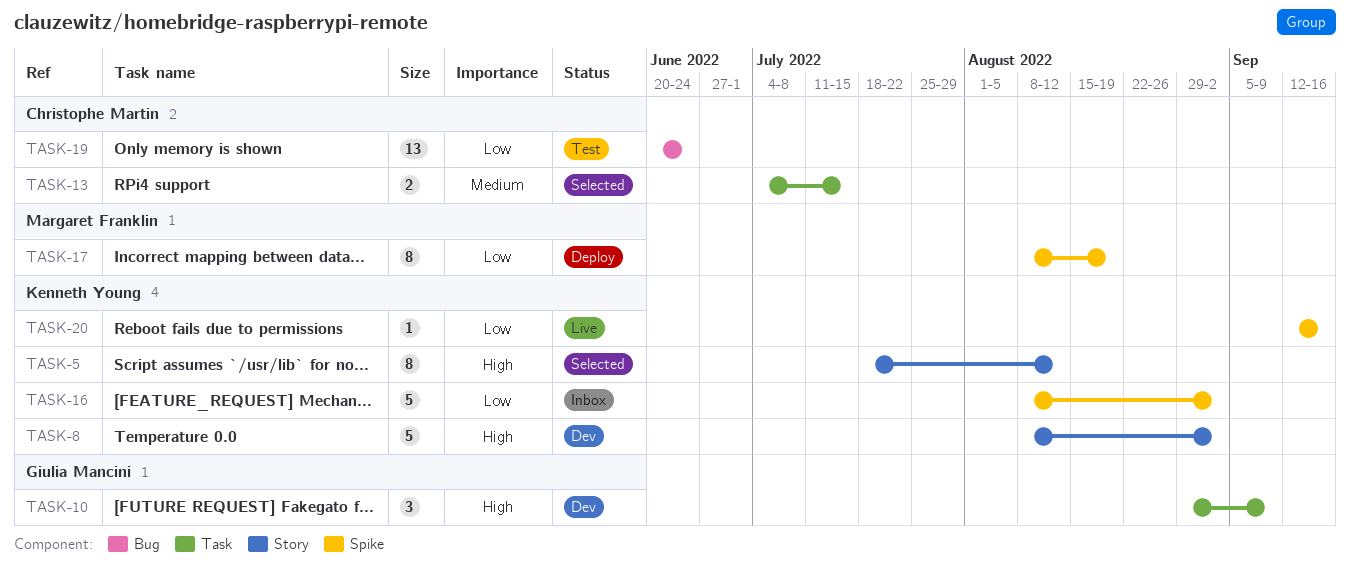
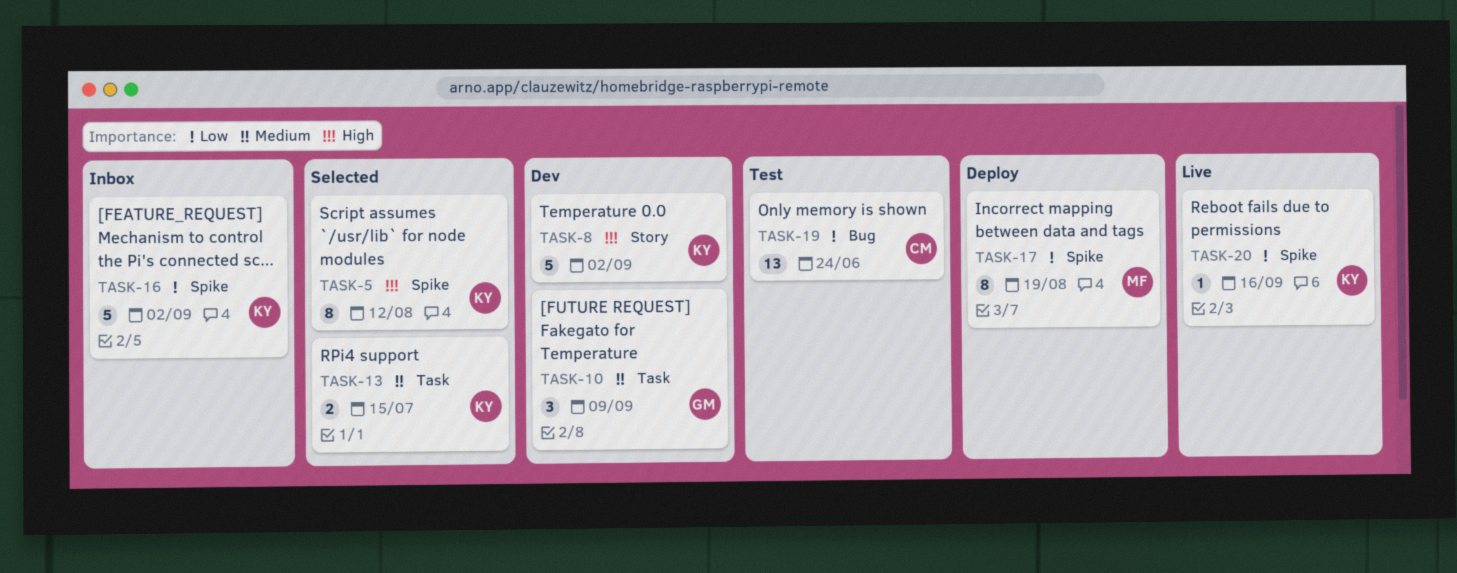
TASK-5, label: Story -> Spike
TASK-10, priority: High -> Medium
TASK-13, owner: Christophe Martin -> Kenneth Young

